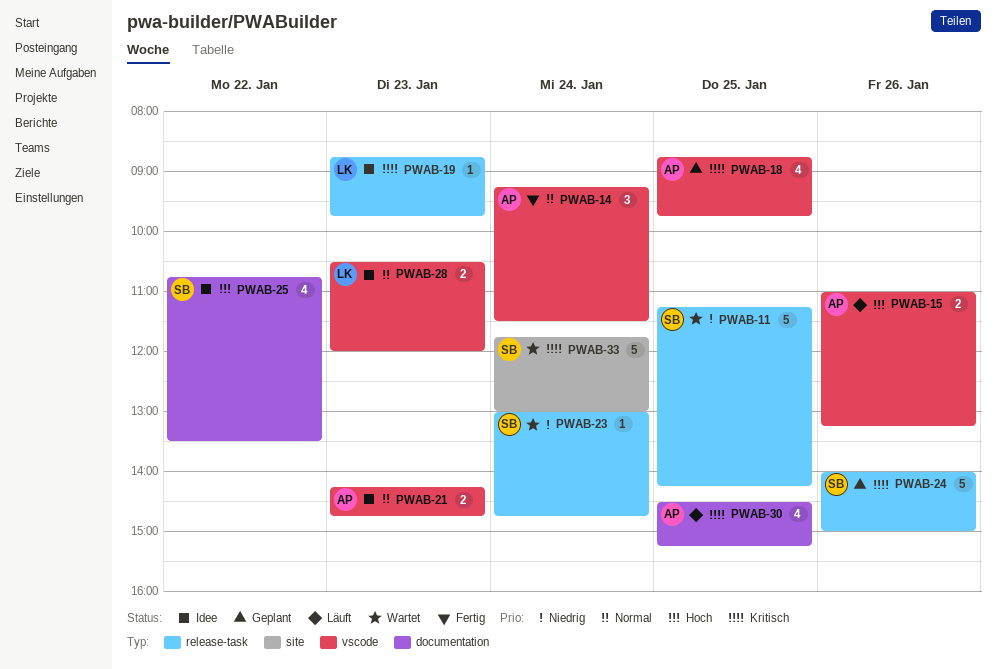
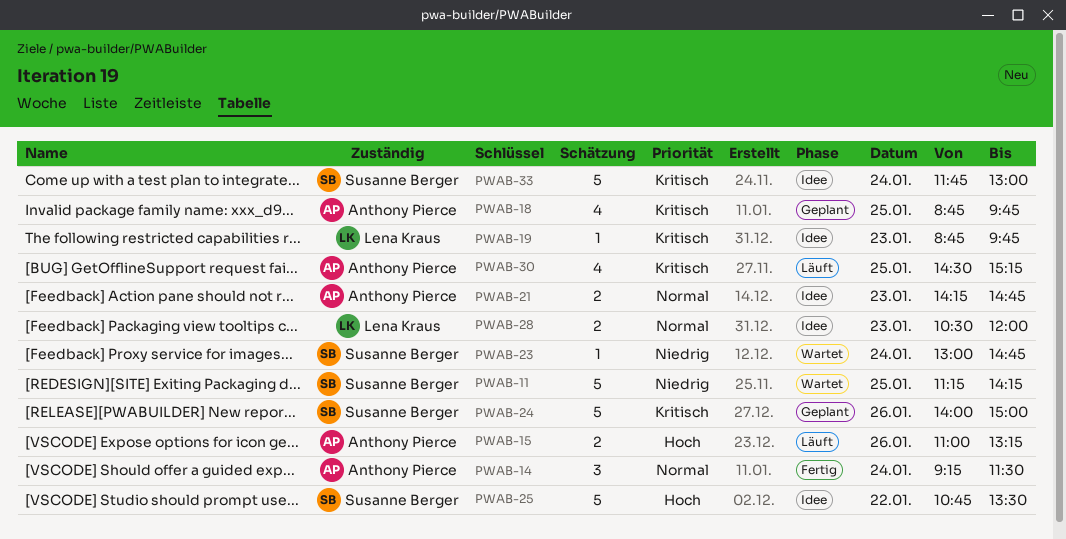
PWAB-25, estimate: 4 -> 5
PWAB-33, status: Wartet -> Idee

